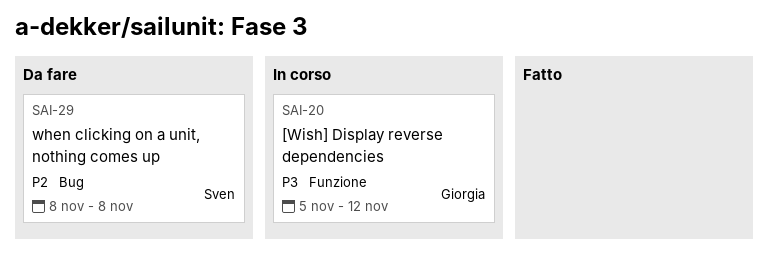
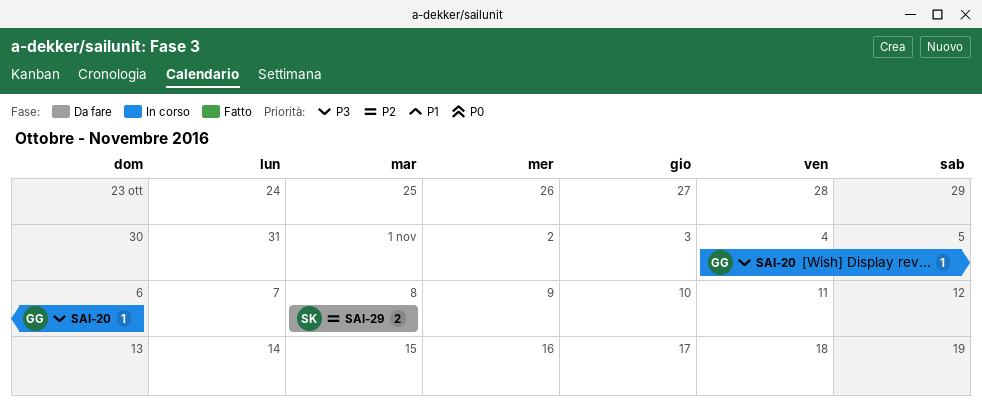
SAI-20, start: Nov 5 -> Nov 4
SAI-20, due: Nov 12 -> Nov 6

